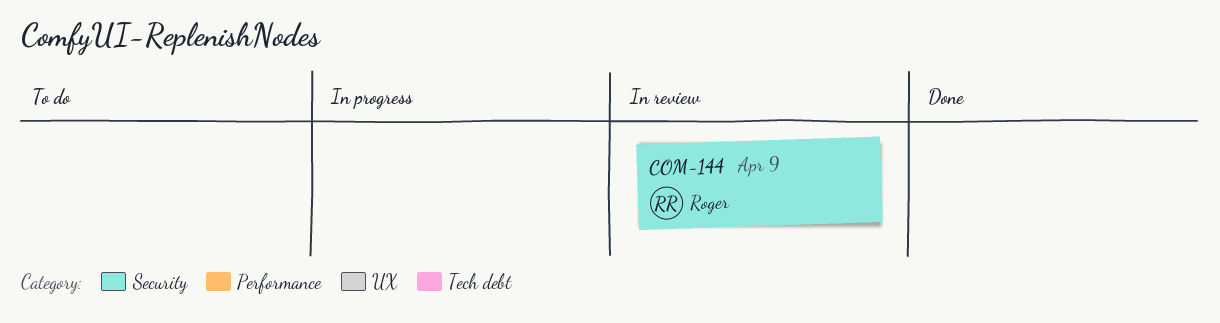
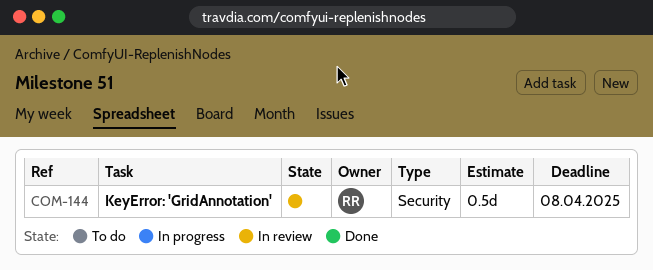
COM-144, due: Apr 9 -> Apr 8

